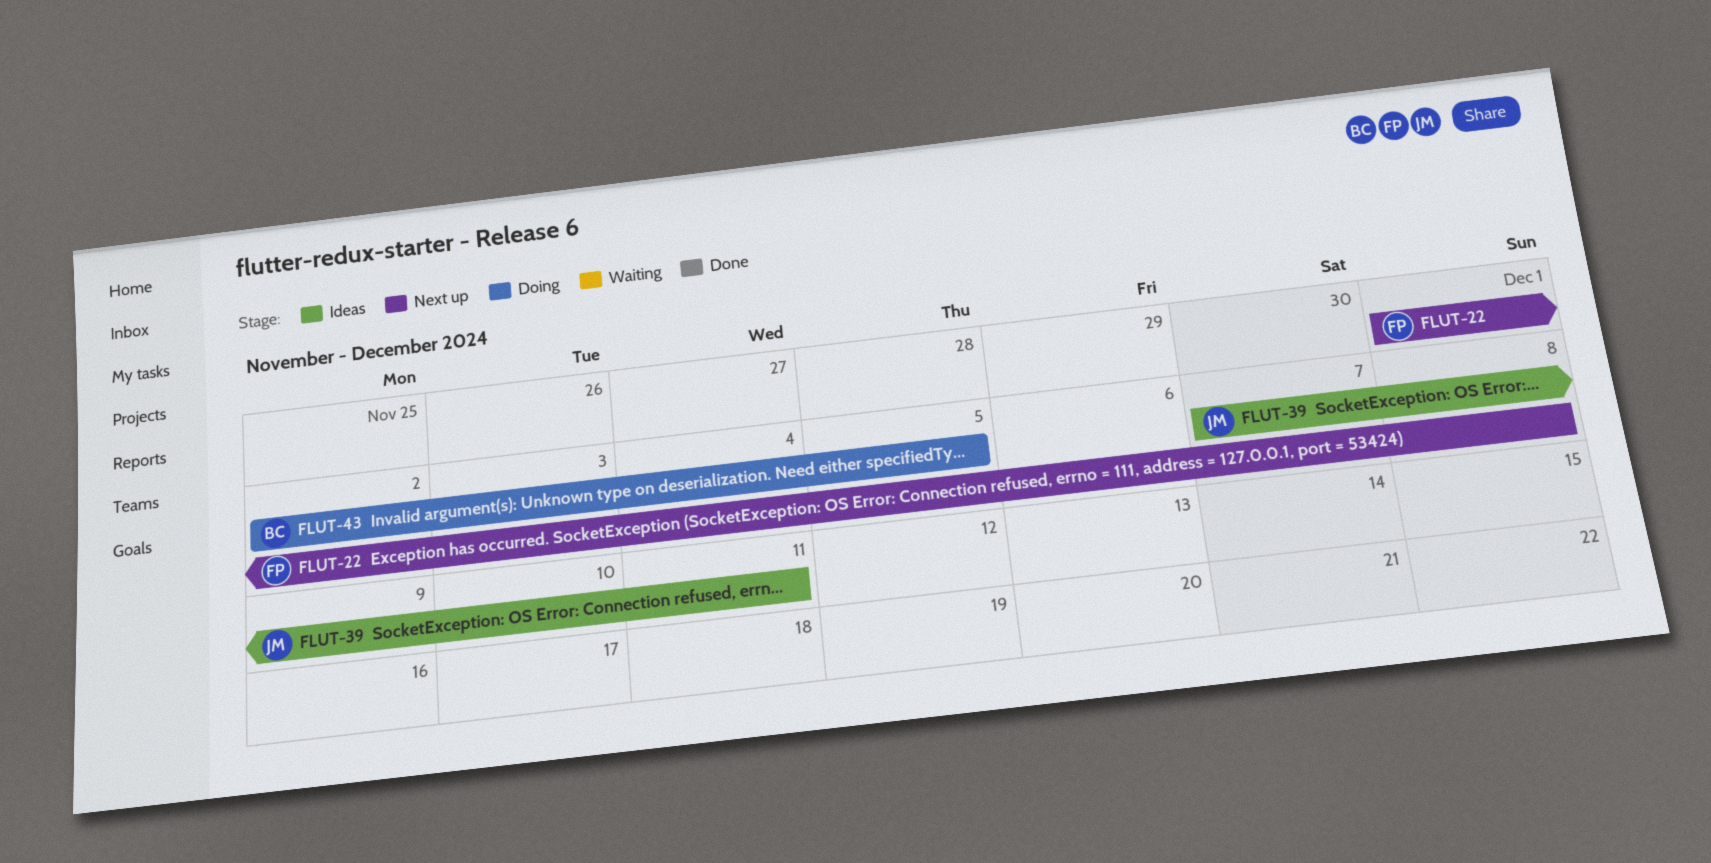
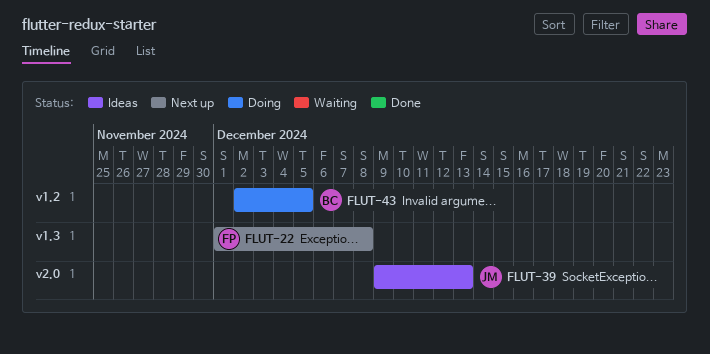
FLUT-39, start: Dec 7 -> Dec 9
FLUT-39, due: Dec 11 -> Dec 13

